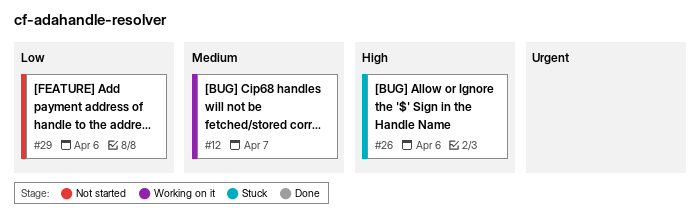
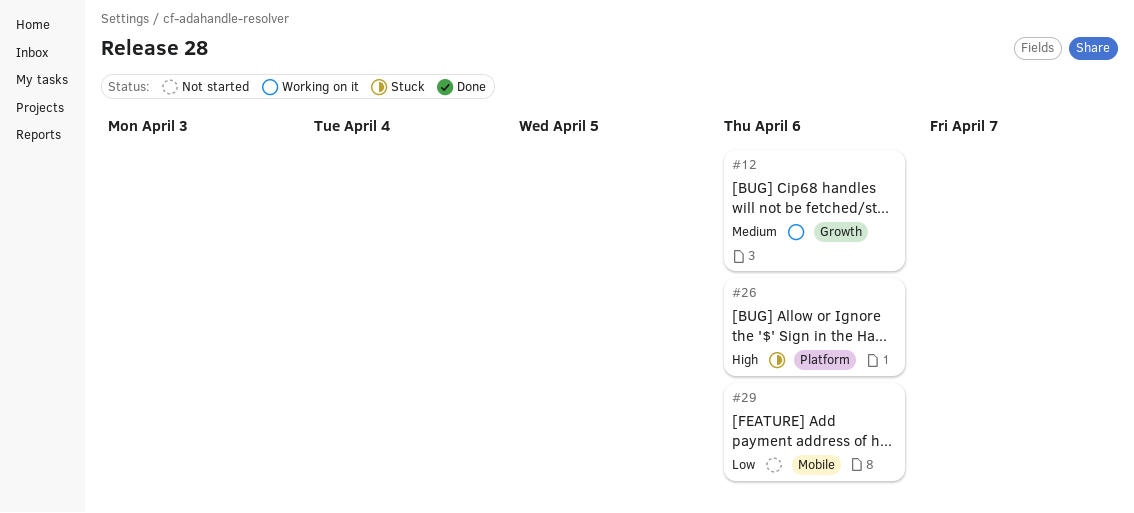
#12, due: Apr 7 -> Apr 6

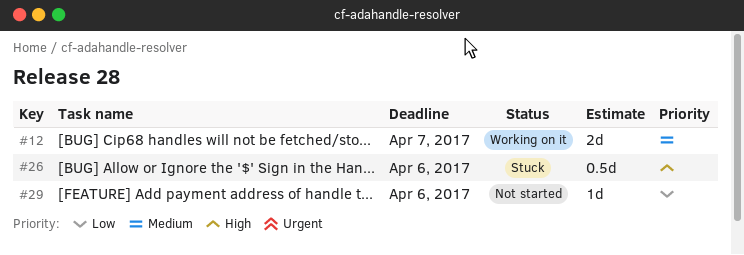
#12, due: Apr 6 -> Apr 7

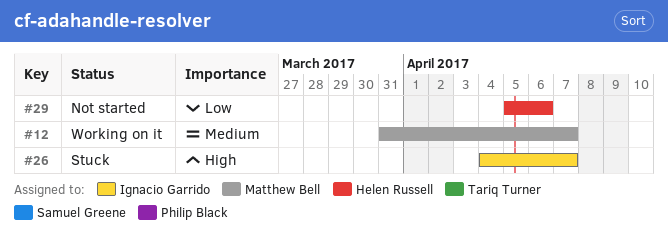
#26, due: Apr 6 -> Apr 7

